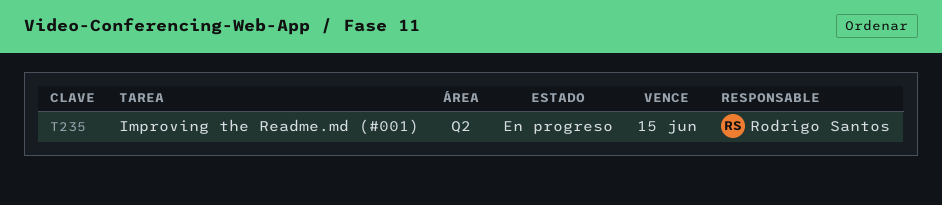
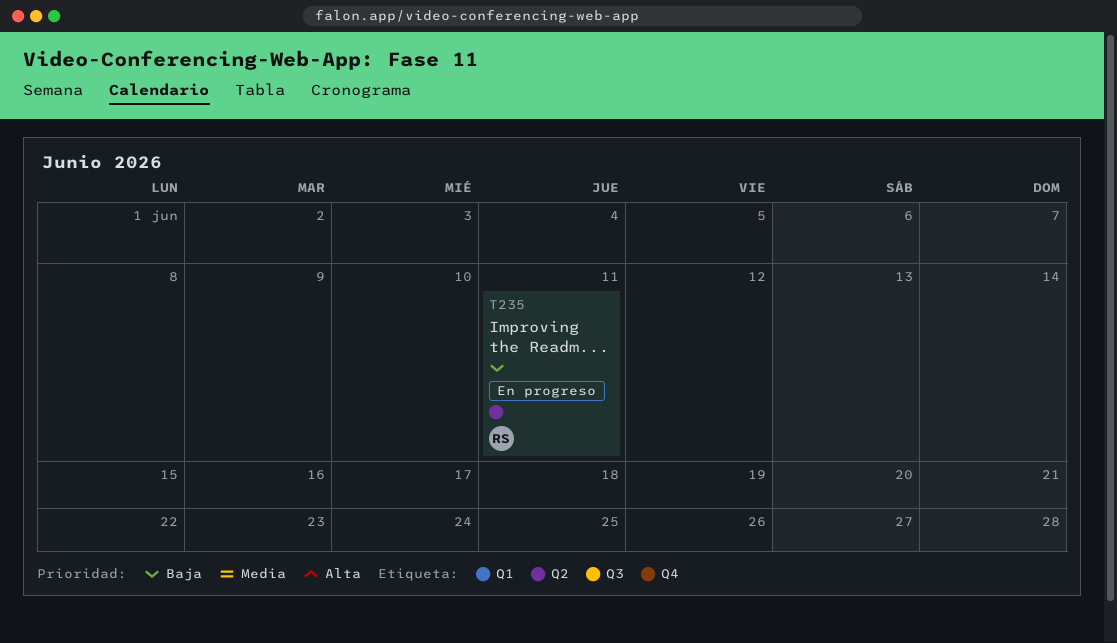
T235, due: Jun 15 -> Jun 11

